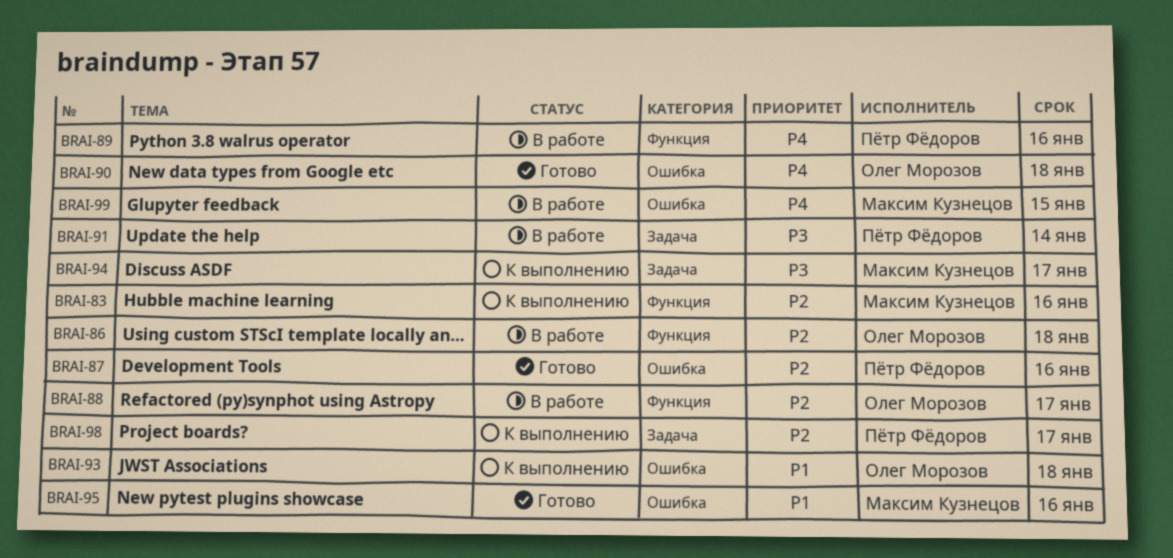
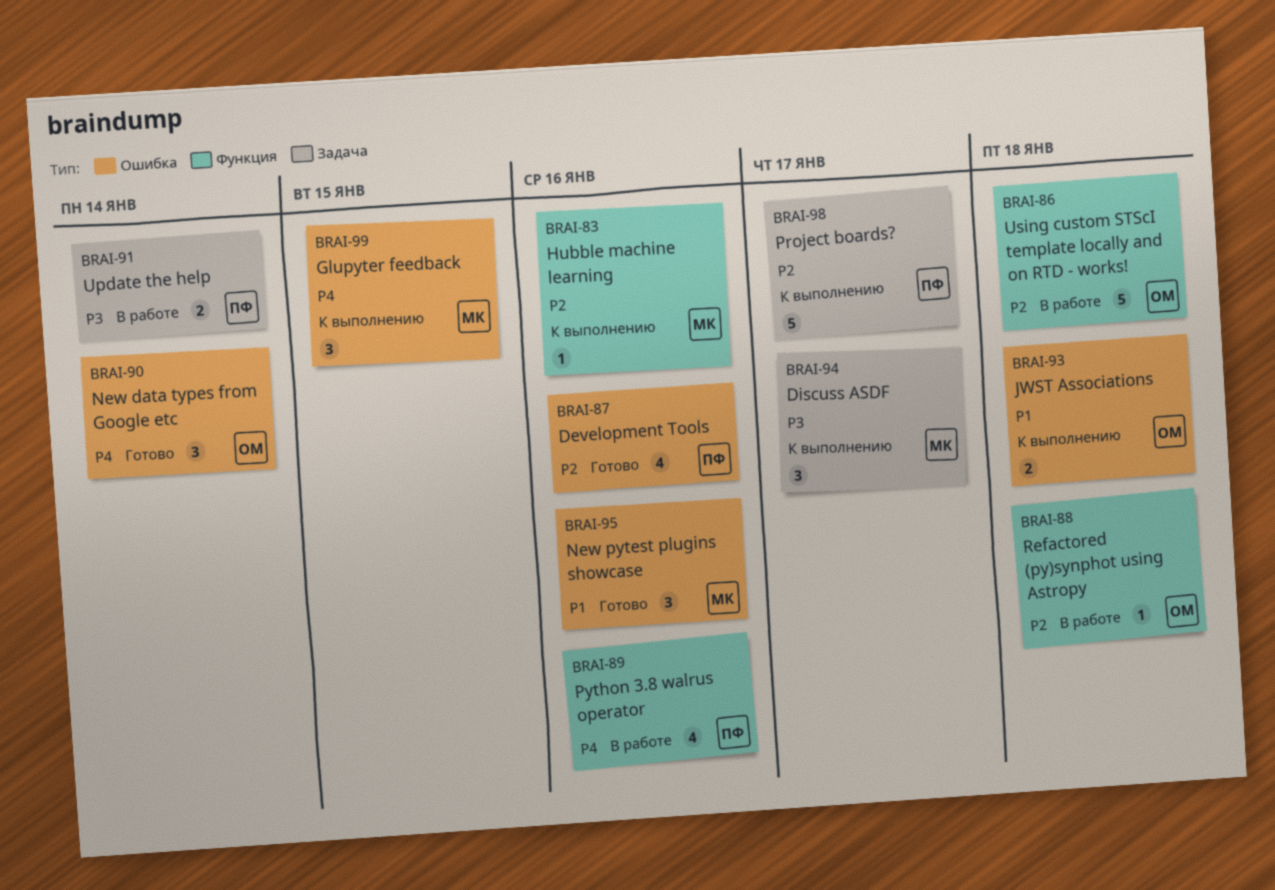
BRAI-88, due: Jan 17 -> Jan 18
BRAI-90, due: Jan 18 -> Jan 14
BRAI-99, status: В работе -> К выполнению

